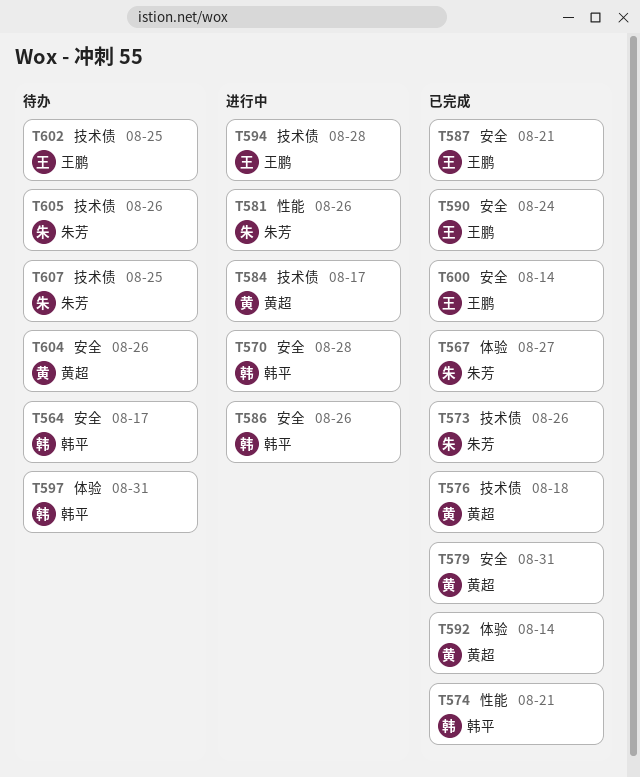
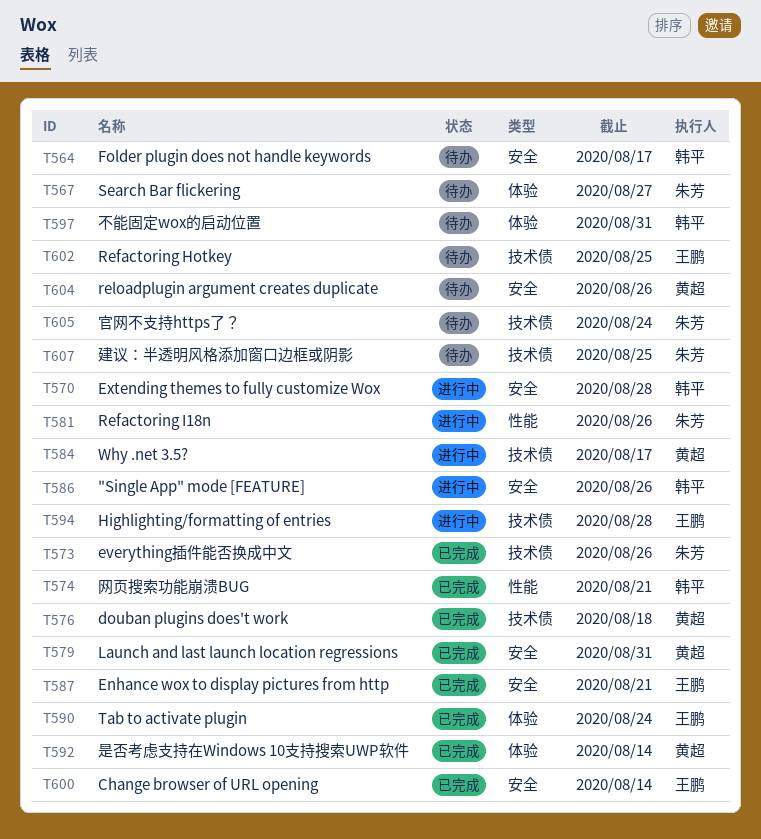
T567, status: 已完成 -> 待办
T590, label: 安全 -> 体验
T605, due: Aug 26 -> Aug 24

